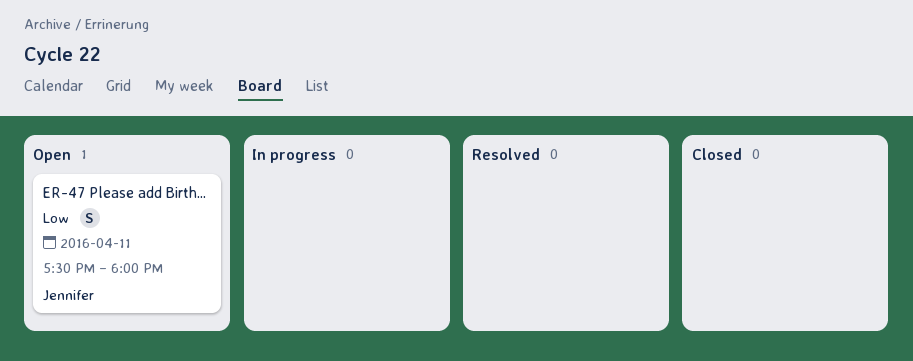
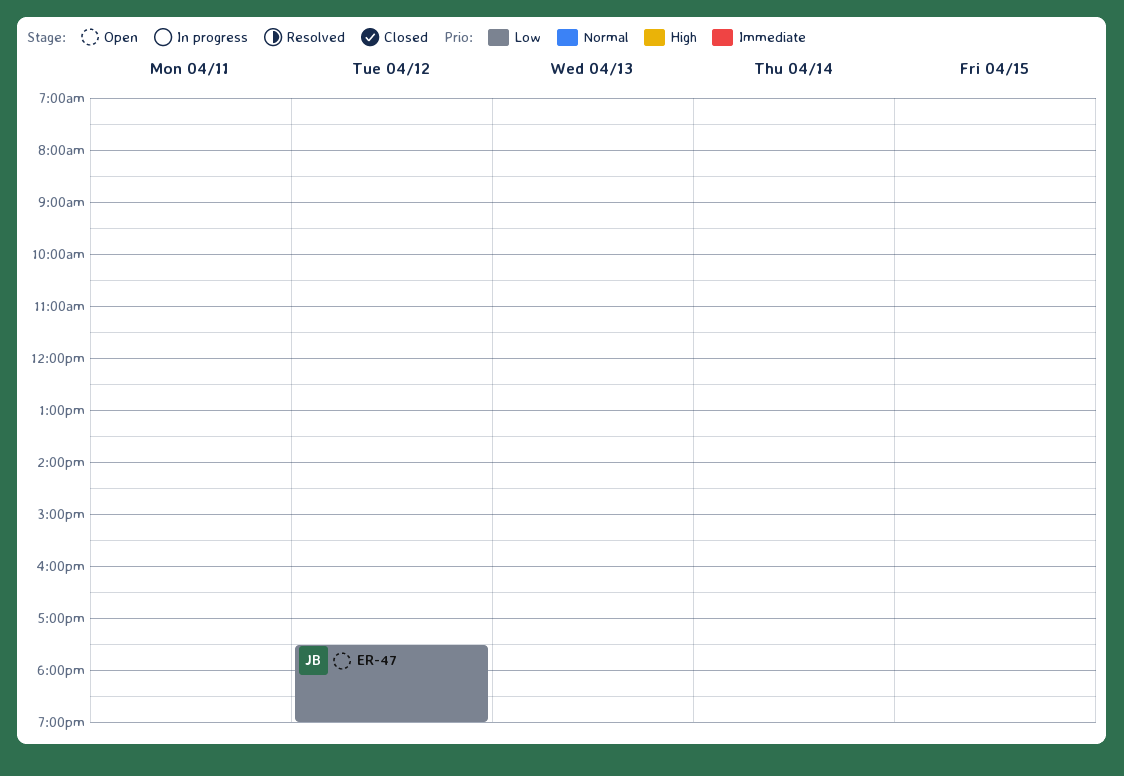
ER-47, day: Apr 11 -> Apr 12
ER-47, ends: 18:00 -> 19:00

